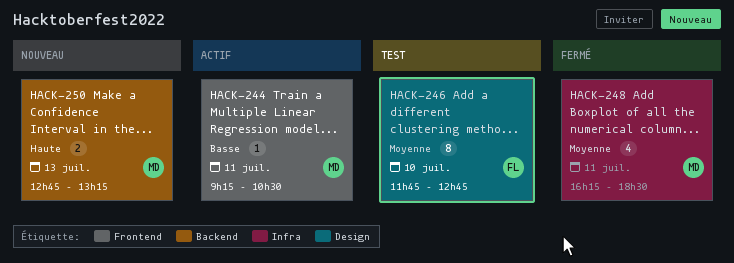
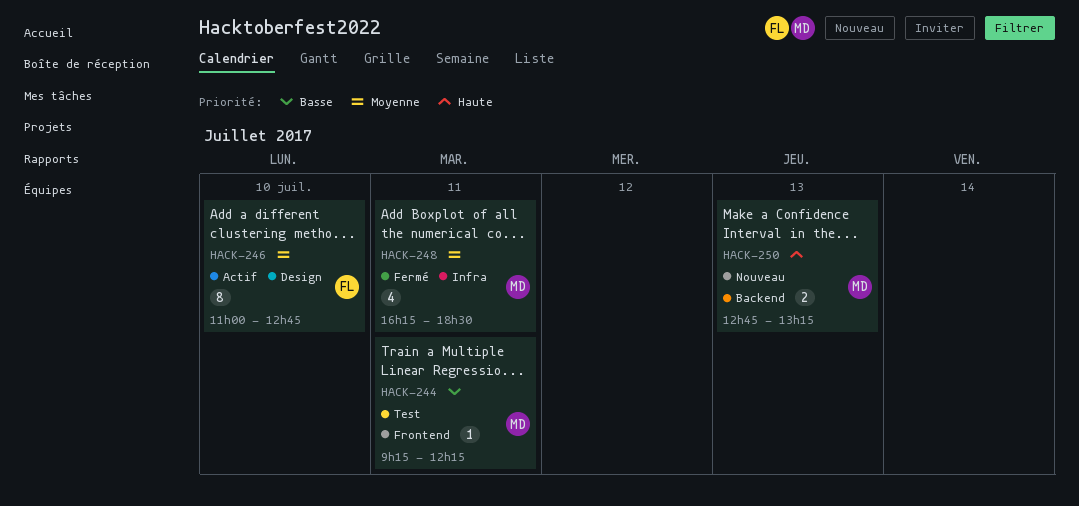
HACK-244, status: Actif -> Test
HACK-244, ends: 10:30 -> 12:15
HACK-246, status: Test -> Actif
HACK-246, begins: 11:45 -> 11:00

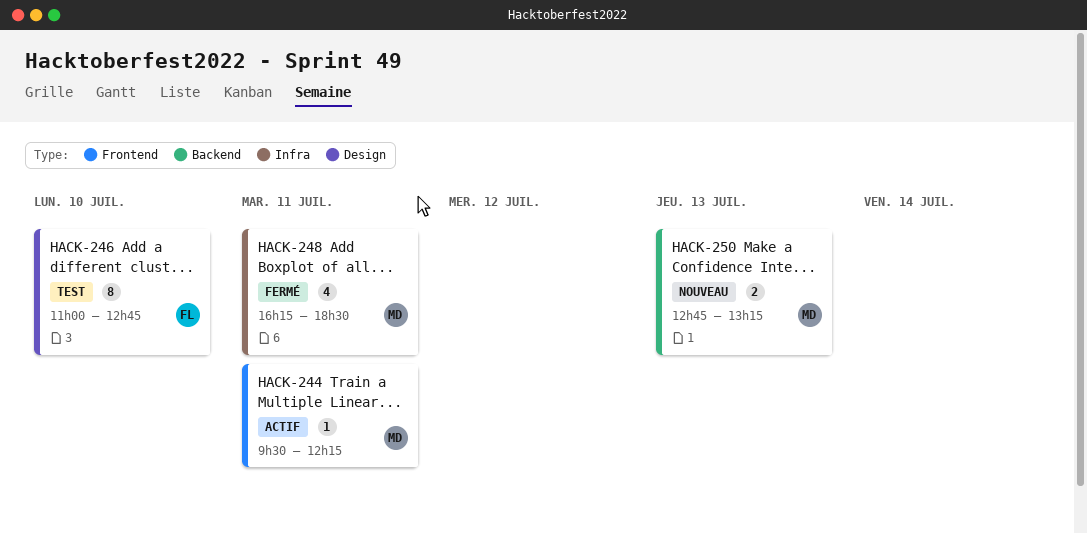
HACK-244, status: Test -> Actif
HACK-244, begins: 09:15 -> 09:30
HACK-246, status: Actif -> Test

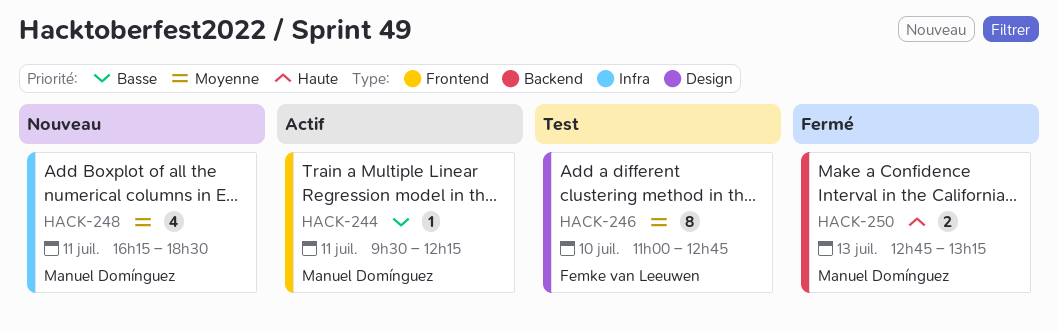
HACK-248, status: Fermé -> Nouveau
HACK-250, status: Nouveau -> Fermé

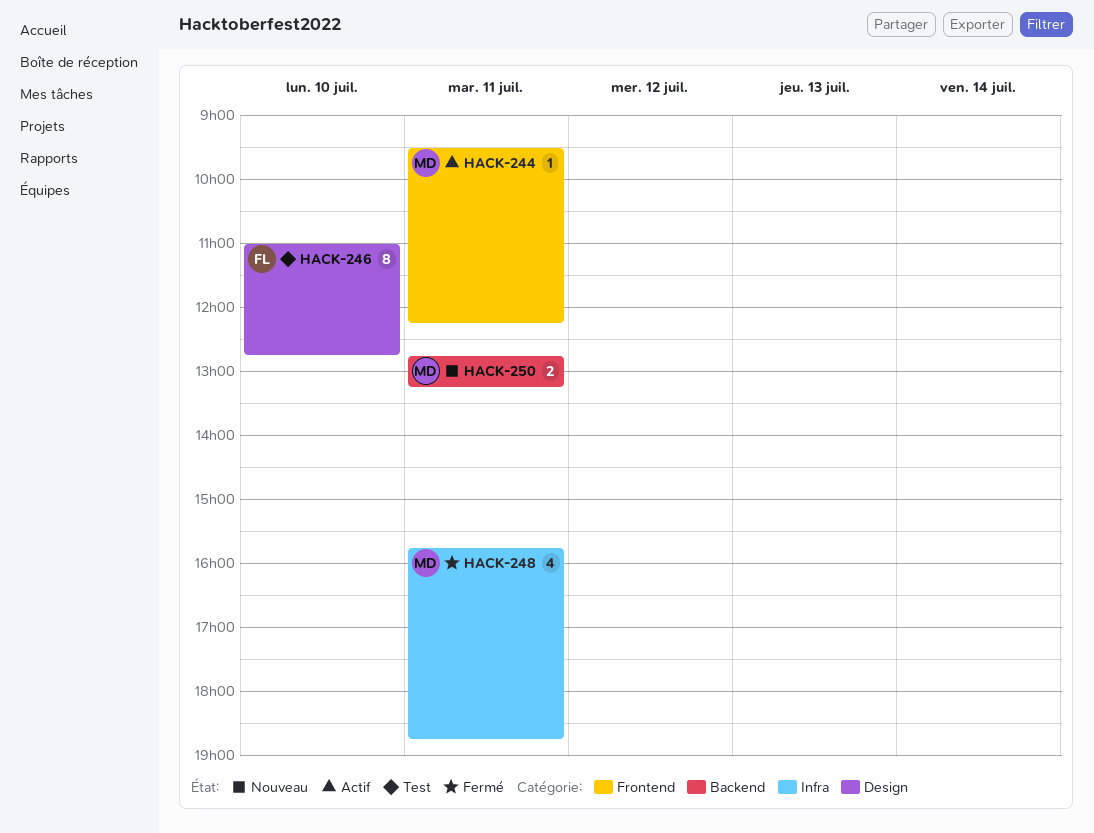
HACK-248, status: Nouveau -> Fermé
HACK-248, begins: 16:15 -> 15:45
HACK-248, ends: 18:30 -> 18:45
HACK-250, status: Fermé -> Nouveau
HACK-250, day: Jul 13 -> Jul 11

